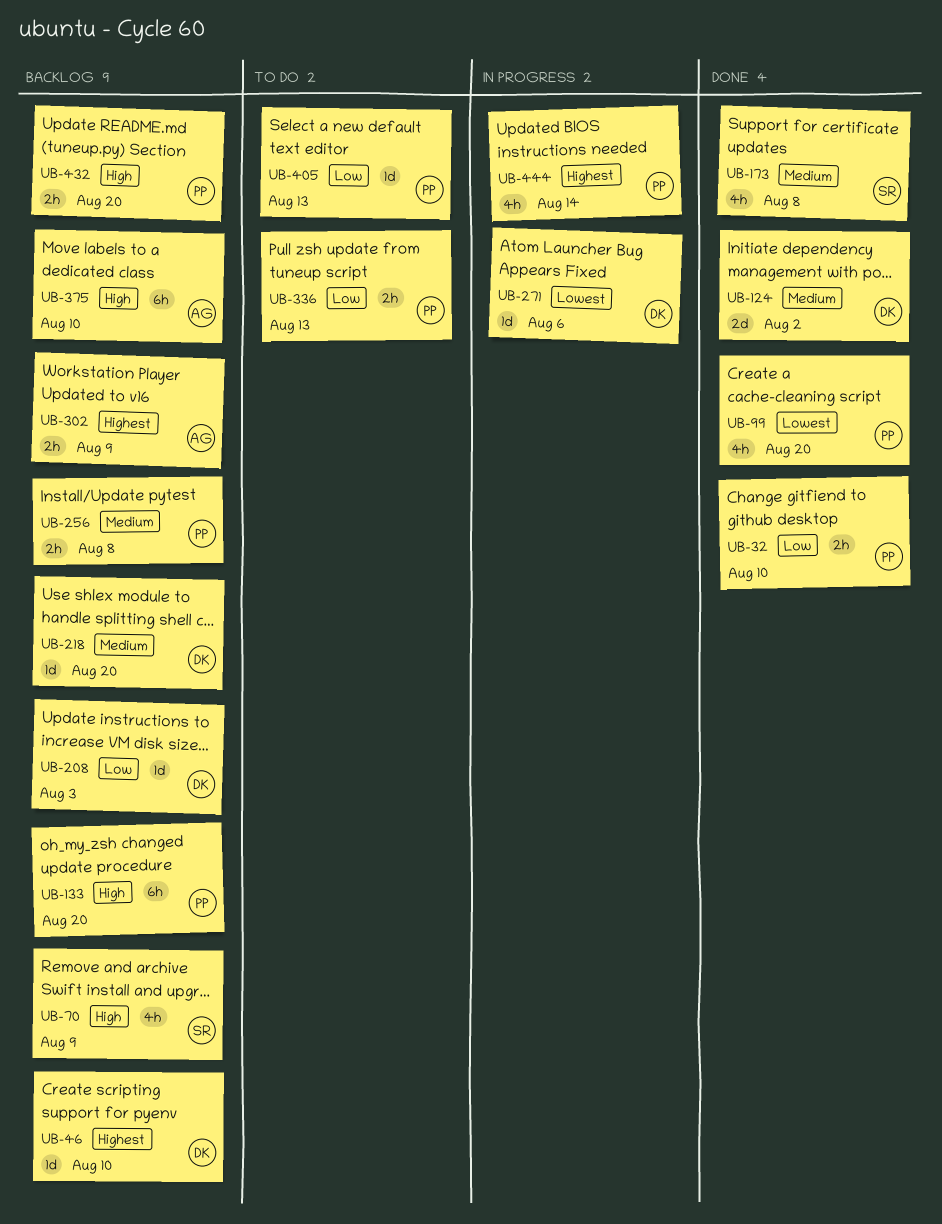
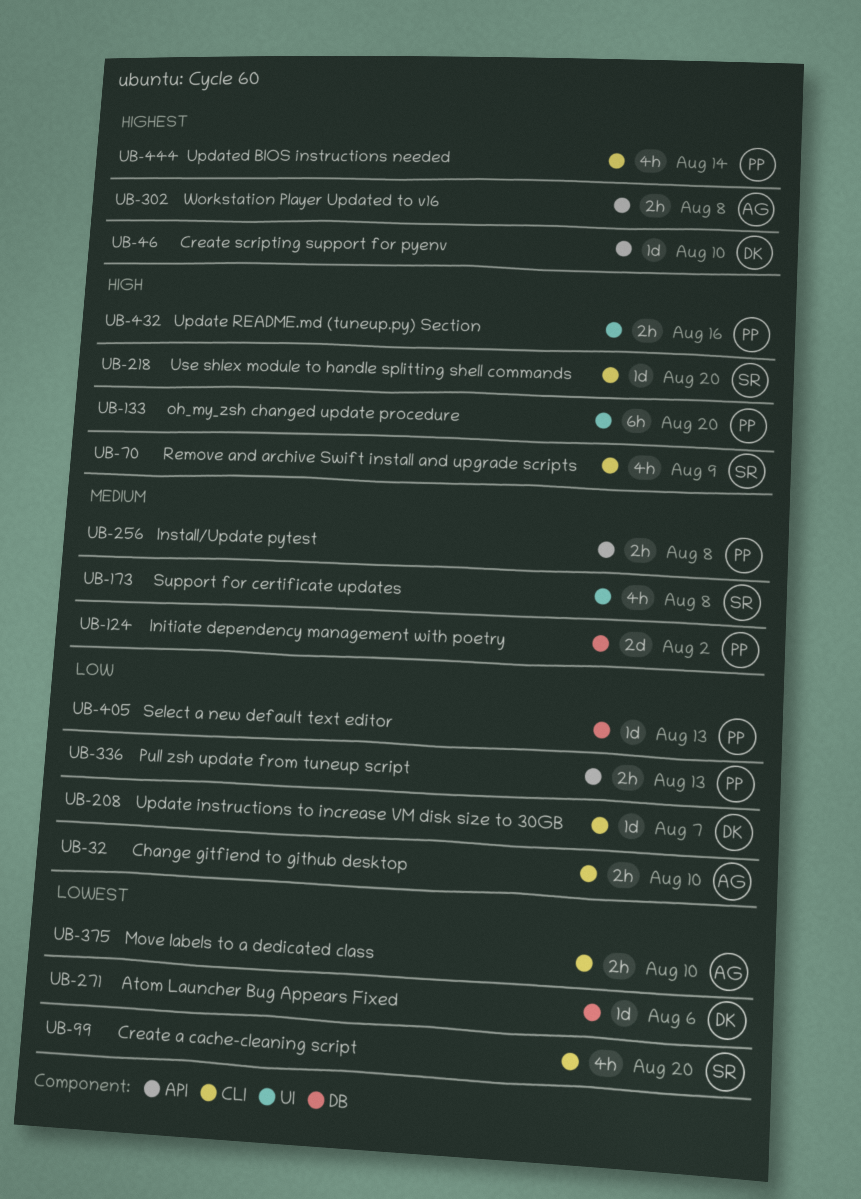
UB-32, owner: PP -> AG
UB-99, owner: PP -> SR
UB-124, owner: DK -> PP
UB-208, due: Aug 3 -> Aug 7
UB-218, owner: DK -> SR
UB-218, priority: Medium -> High
UB-302, due: Aug 9 -> Aug 8
UB-375, priority: High -> Lowest
UB-375, estimate: 6h -> 2h
UB-432, due: Aug 20 -> Aug 16

